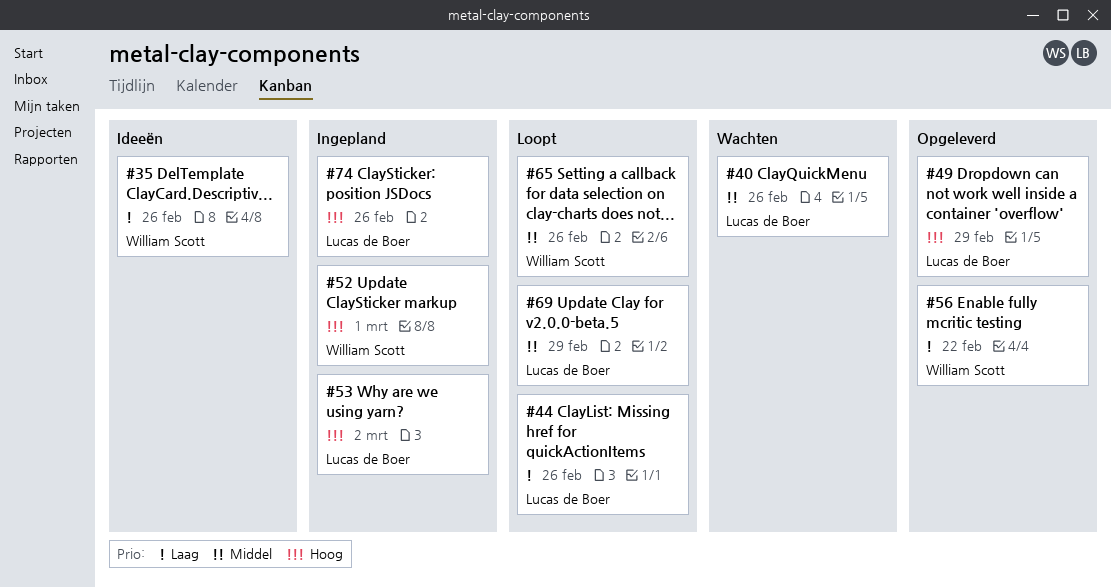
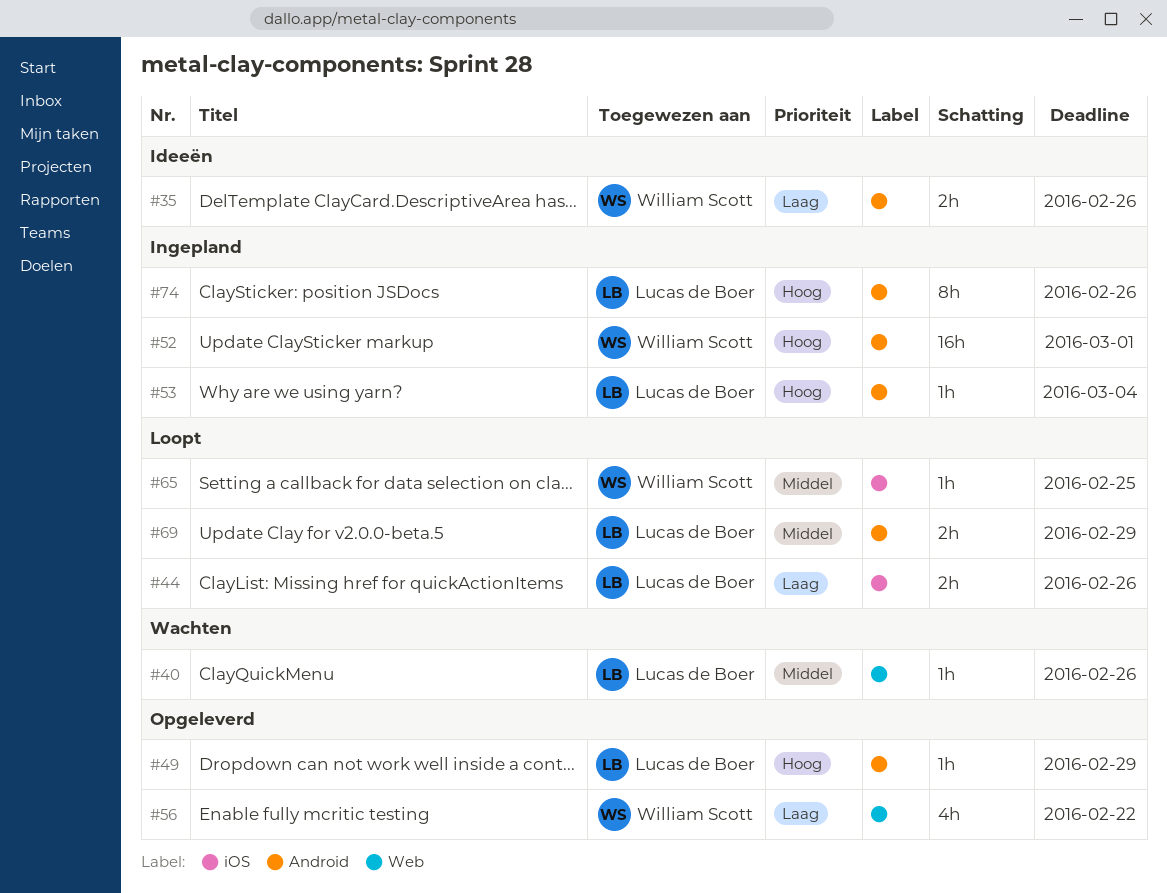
#53, due: Mar 2 -> Mar 4
#65, due: Feb 26 -> Feb 25

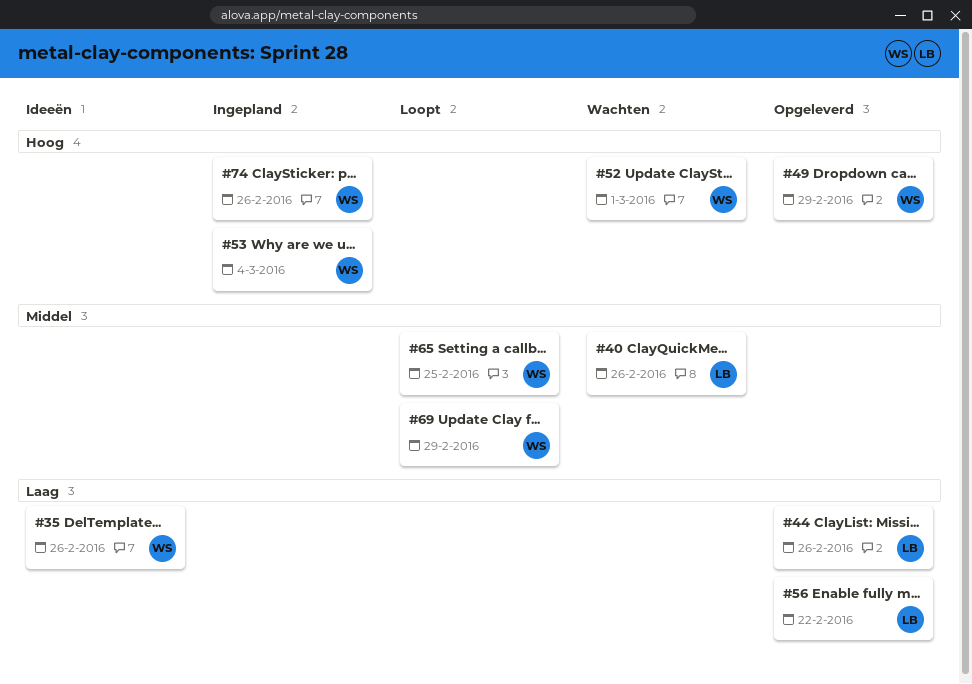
#44, status: Loopt -> Opgeleverd
#49, owner: Lucas de Boer -> William Scott
#52, status: Ingepland -> Wachten
#53, owner: Lucas de Boer -> William Scott
#56, owner: William Scott -> Lucas de Boer
#69, owner: Lucas de Boer -> William Scott
#74, owner: Lucas de Boer -> William Scott

